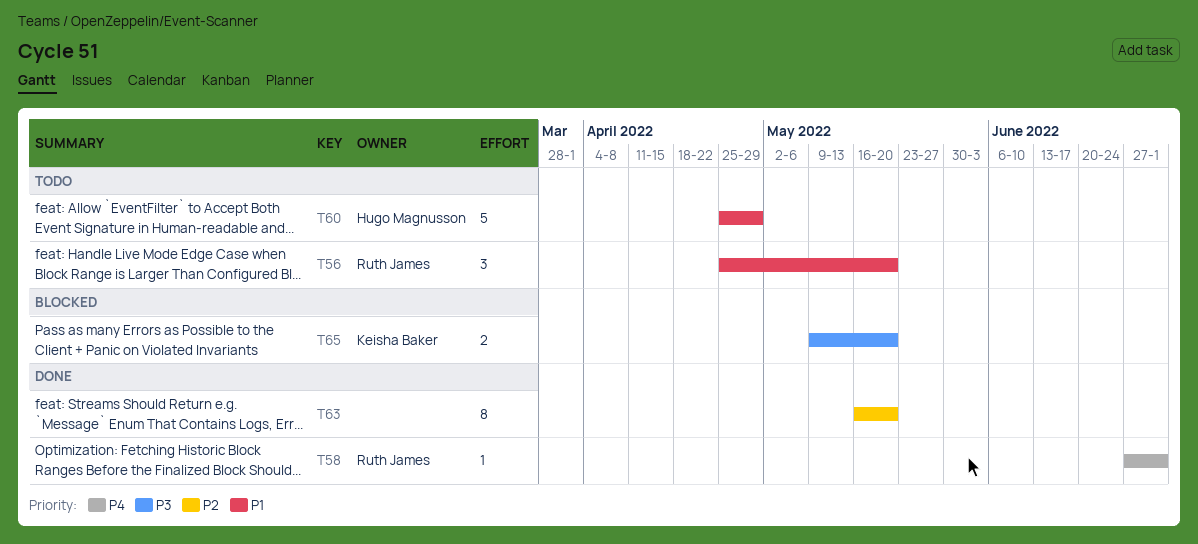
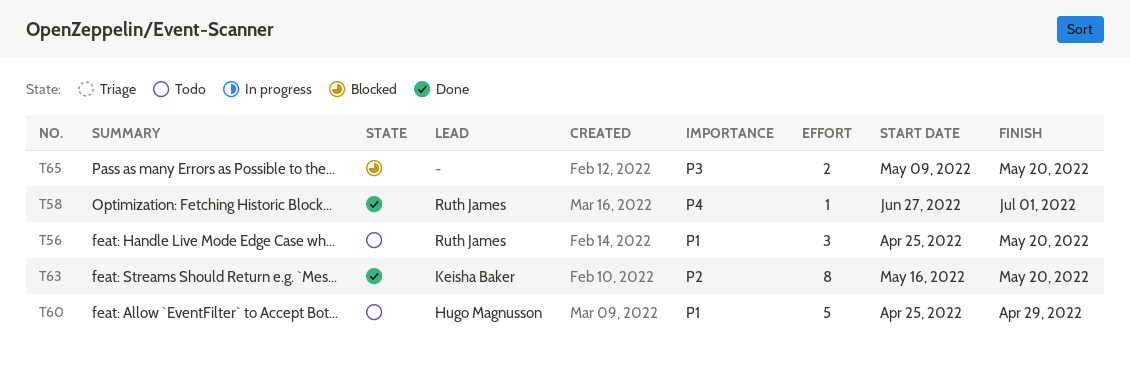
T63, owner: none -> Keisha Baker
T65, owner: Keisha Baker -> none

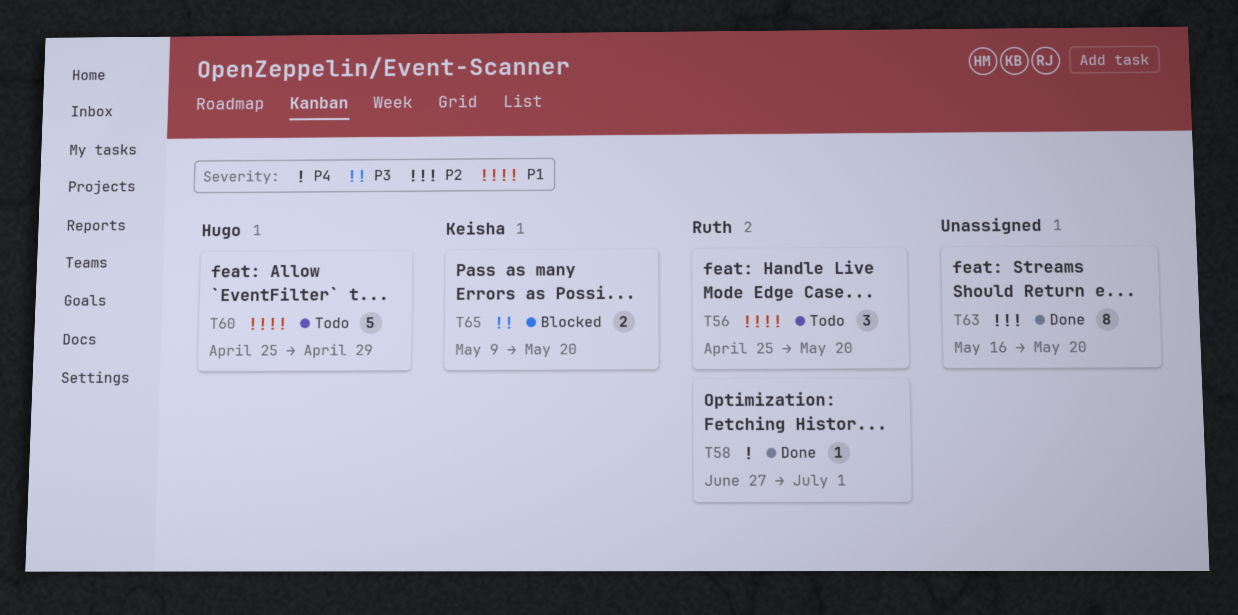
T63, owner: Keisha Baker -> none
T65, owner: none -> Keisha Baker

